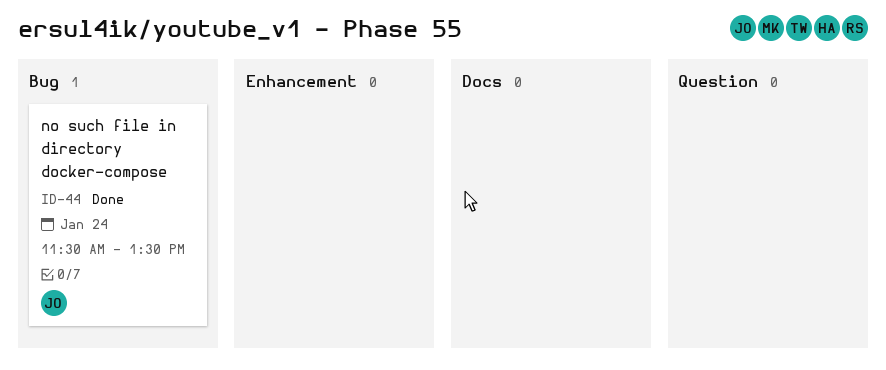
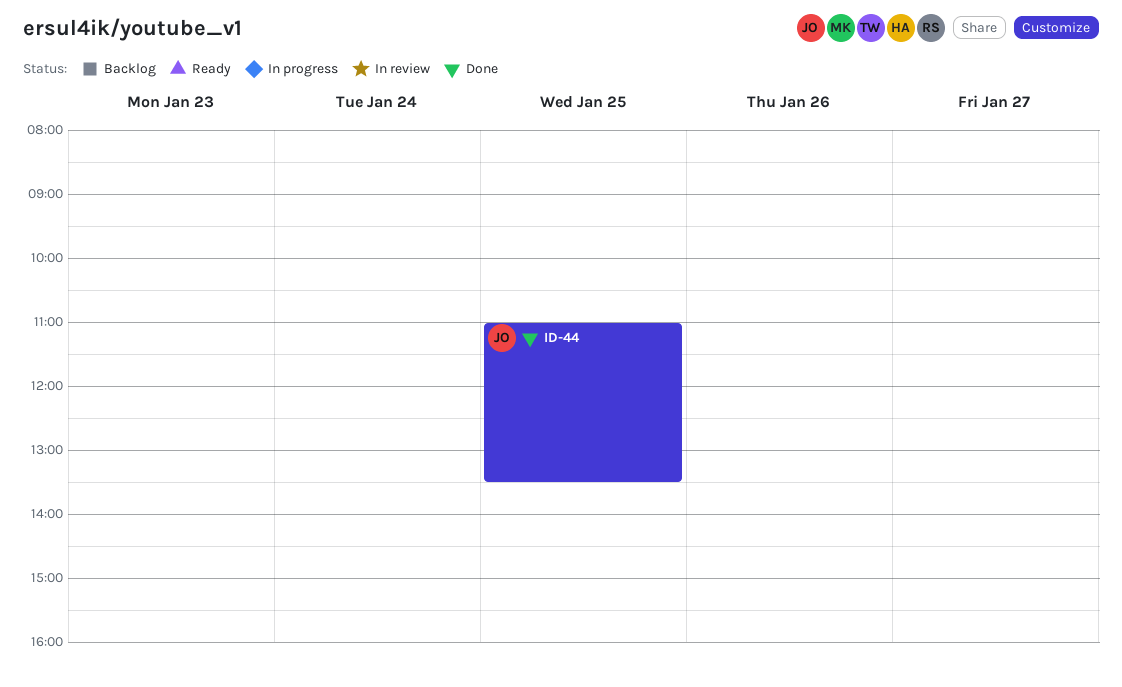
ID-44, day: Jan 24 -> Jan 25
ID-44, begins: 11:30 -> 11:00

